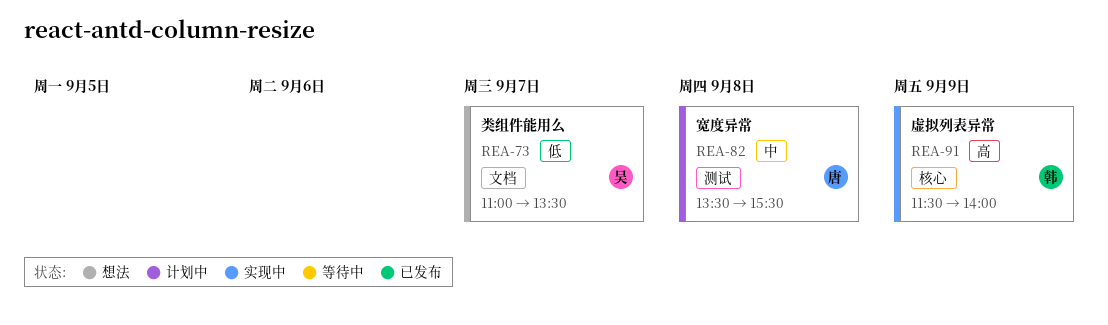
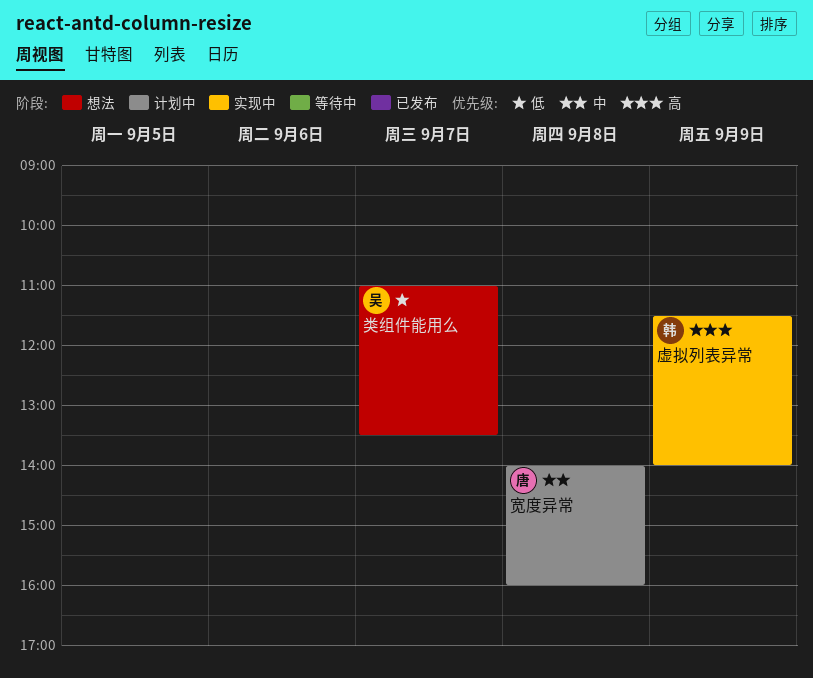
宽度异常, begins: 13:30 -> 14:00
宽度异常, ends: 15:30 -> 16:00

